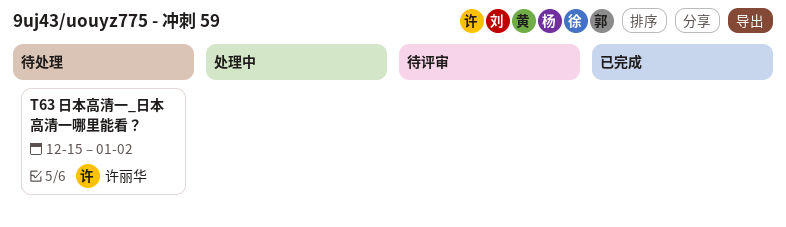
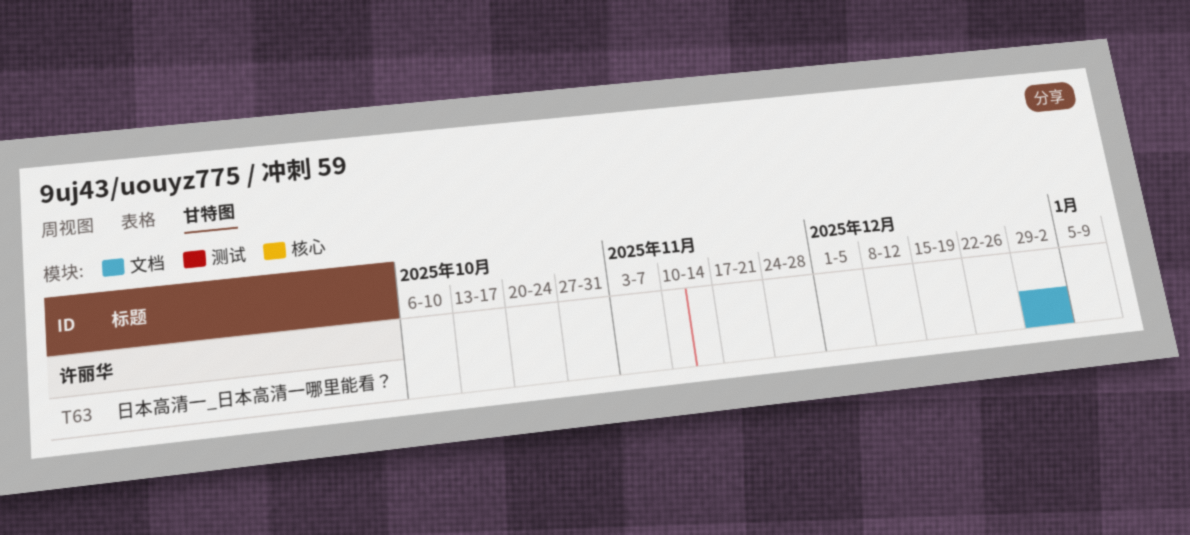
T63, start: Dec 15 -> Dec 29

